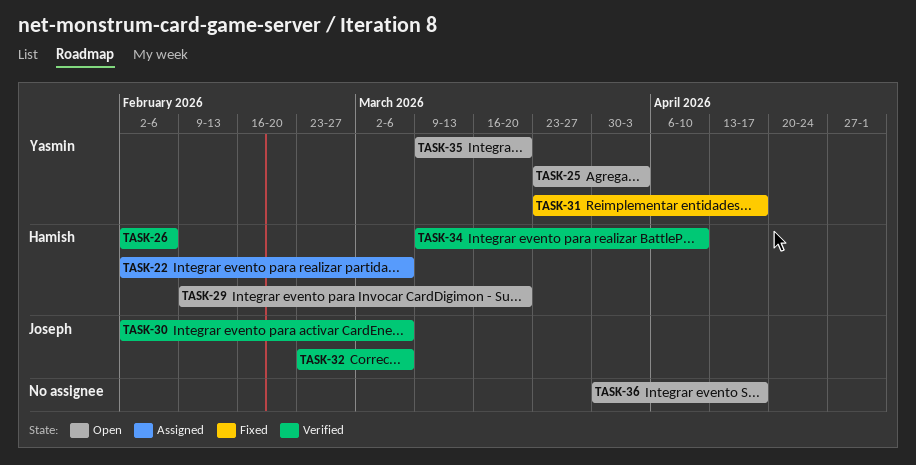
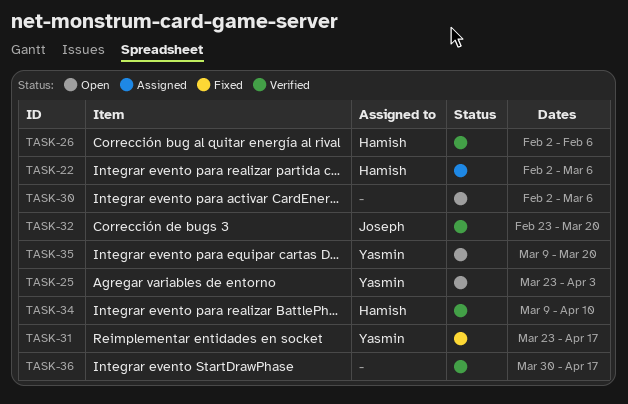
TASK-29: present -> none
TASK-30, status: Verified -> Open
TASK-30, owner: Joseph -> none
TASK-32, due: Mar 6 -> Mar 20
TASK-36, status: Open -> Verified

